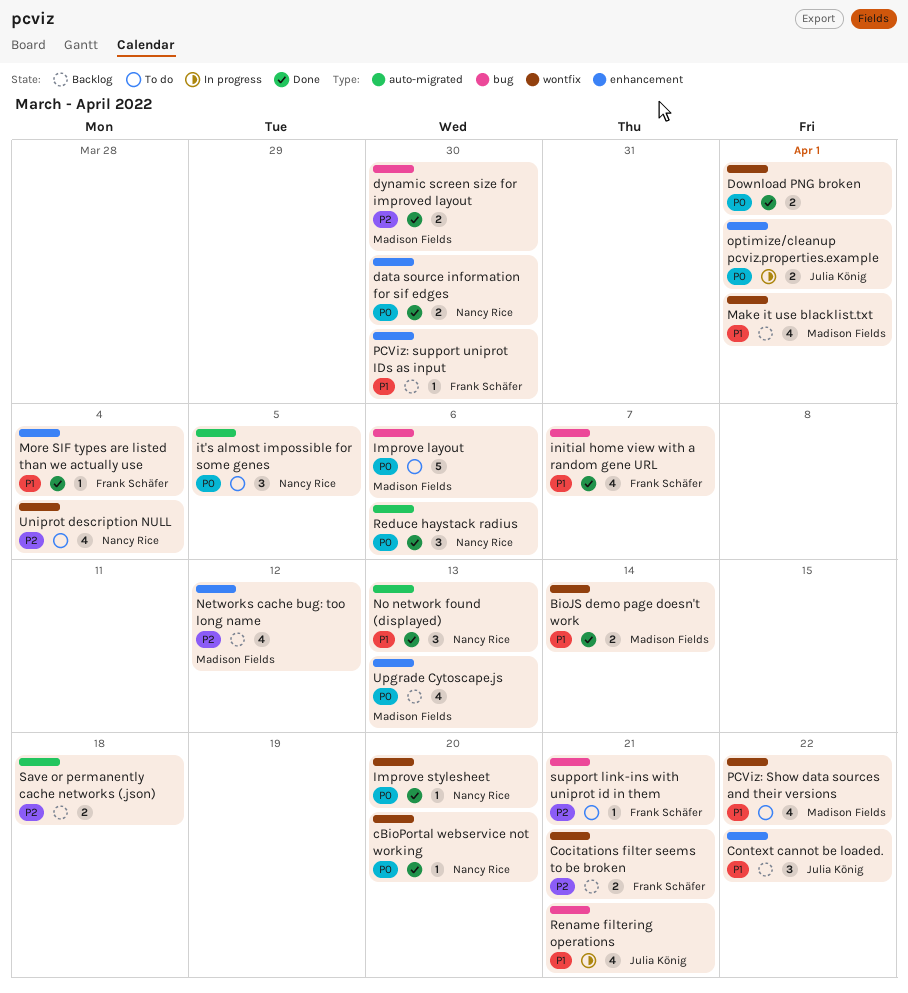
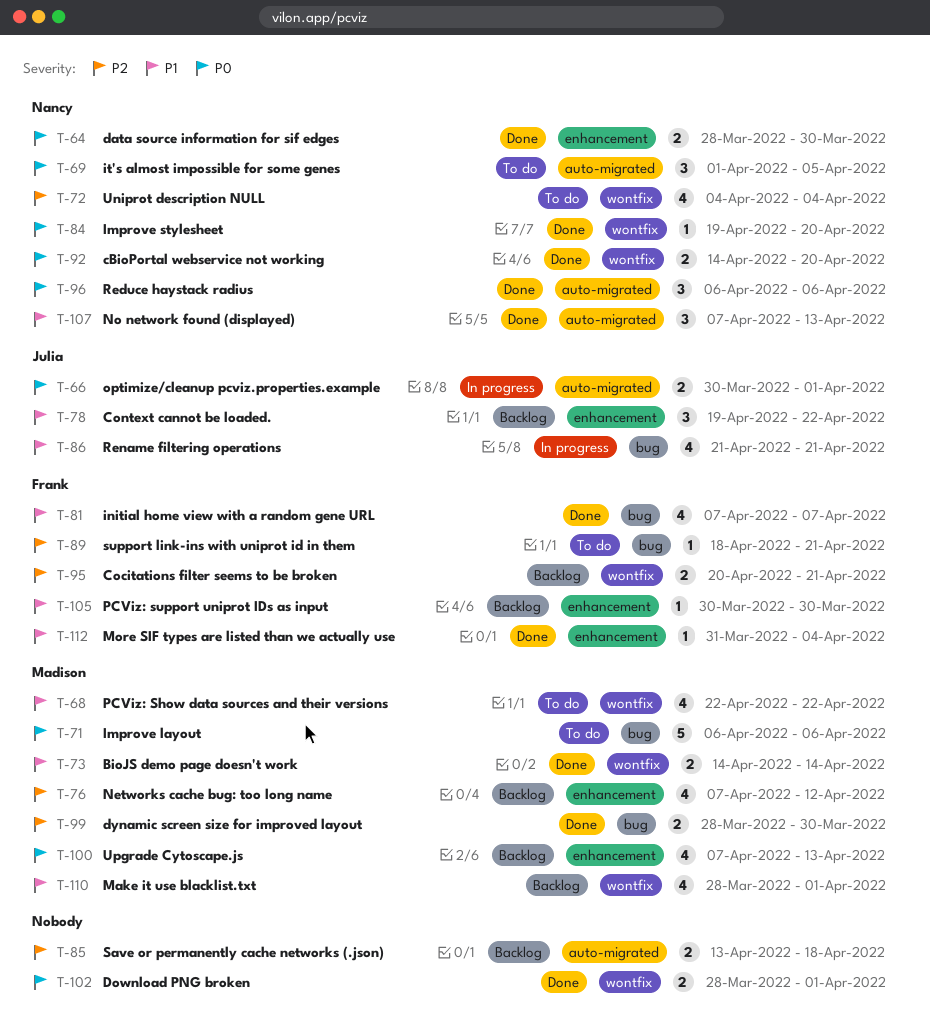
cBioPortal webservice not working, estimate: 1 -> 2
optimize/cleanup pcviz.properties.example, label: enhancement -> auto-migrated

